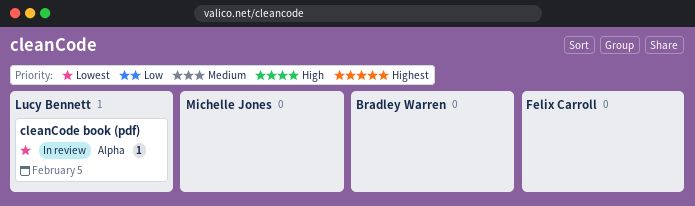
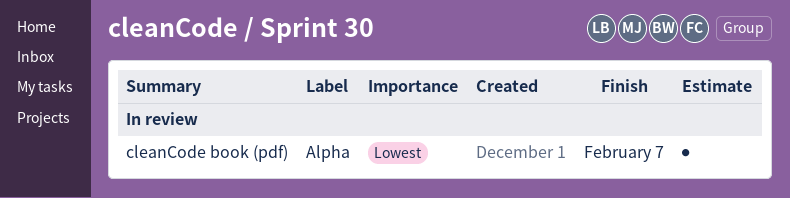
cleanCode book (pdf), due: Feb 5 -> Feb 7

